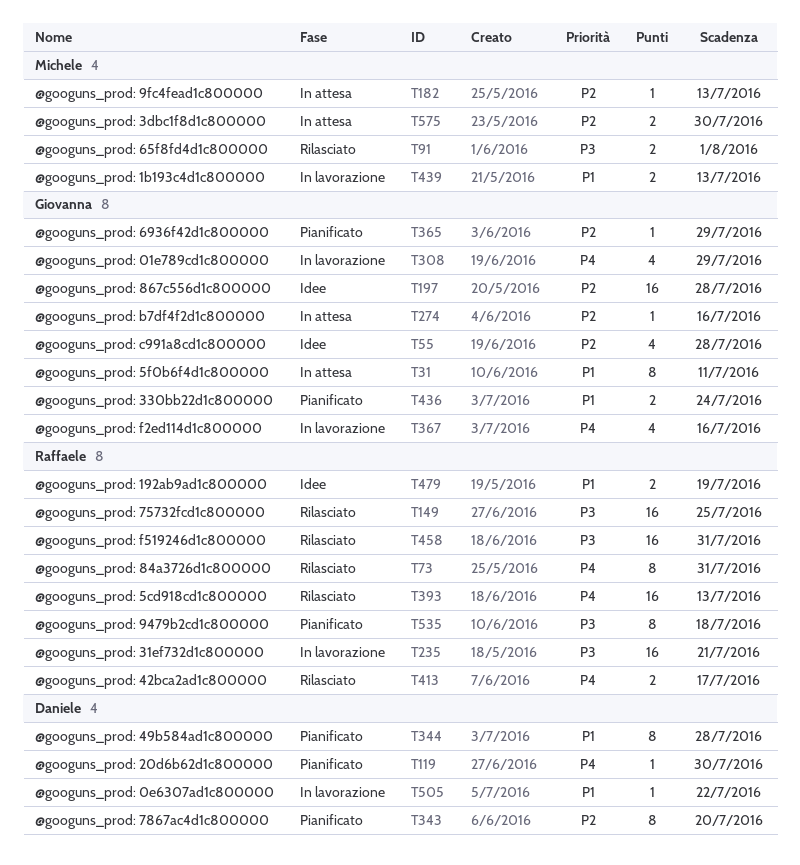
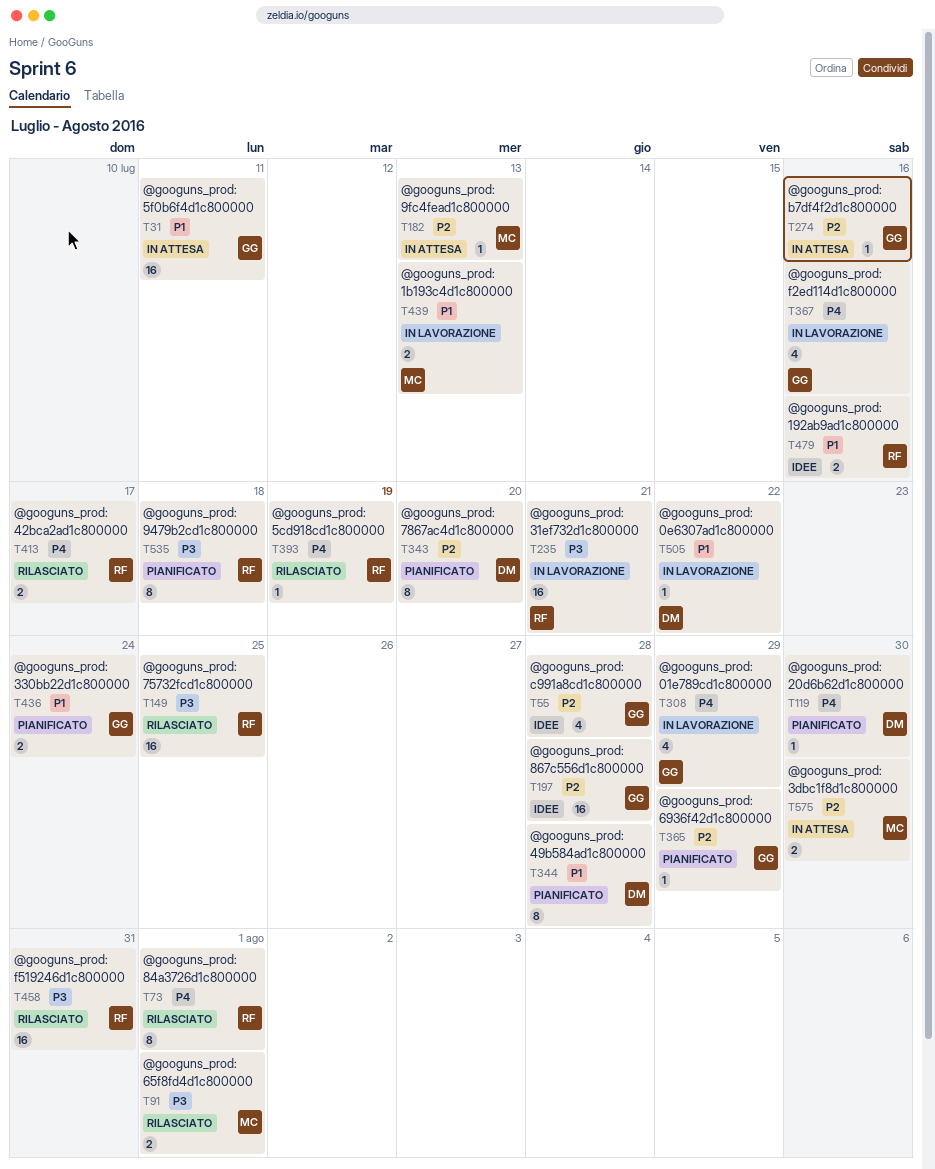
T31, estimate: 8 -> 16
T73, due: Jul 31 -> Aug 1
T393, estimate: 16 -> 1
T393, due: Jul 13 -> Jul 19
T479, due: Jul 19 -> Jul 16

